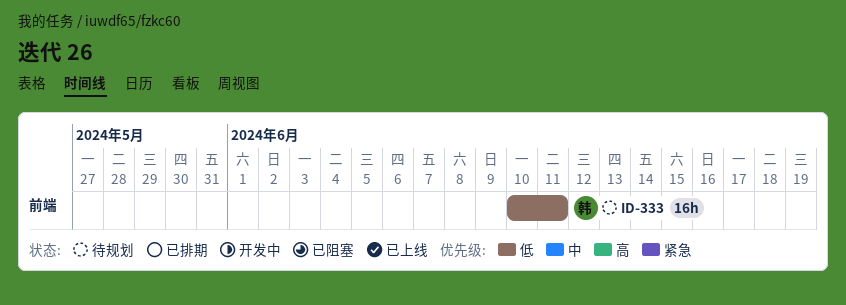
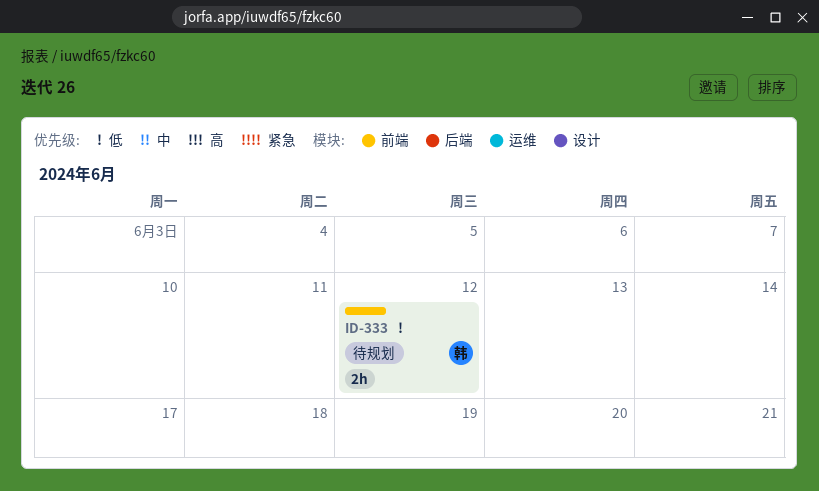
ID-333, estimate: 16h -> 2h
ID-333, due: Jun 11 -> Jun 12

